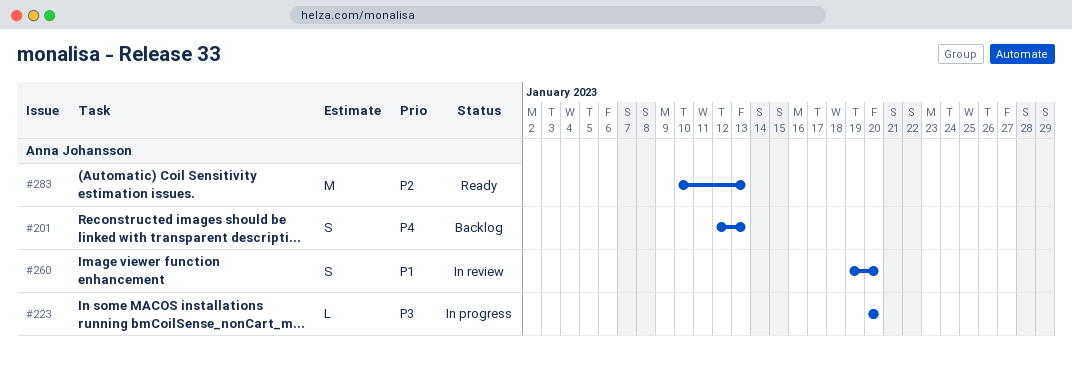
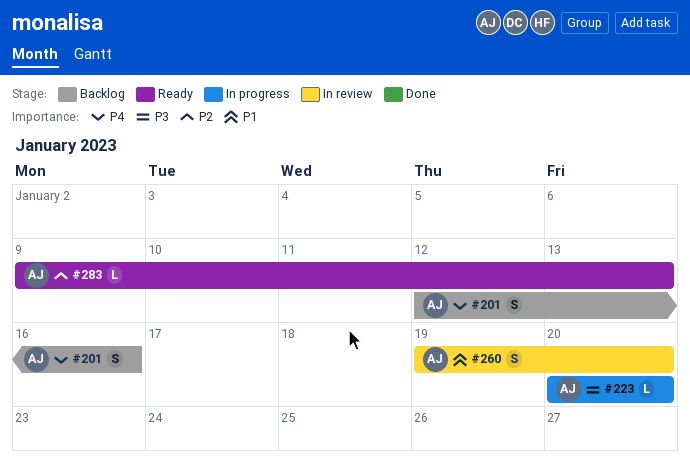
#201, due: Jan 13 -> Jan 16
#283, estimate: M -> L
#283, start: Jan 10 -> Jan 9

